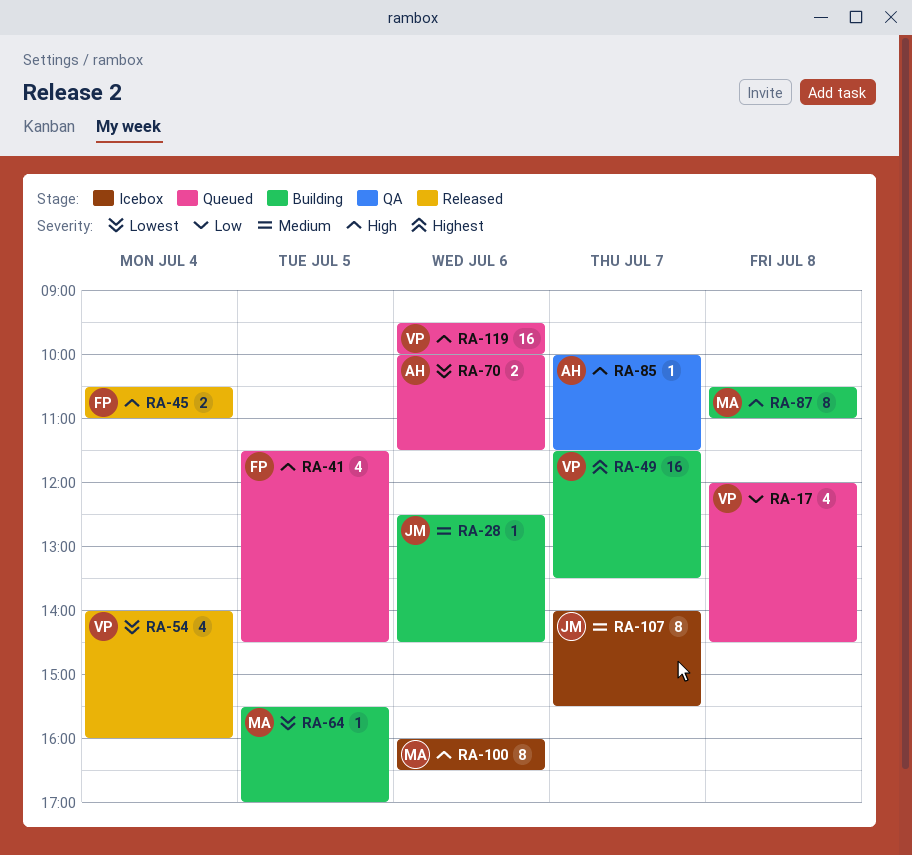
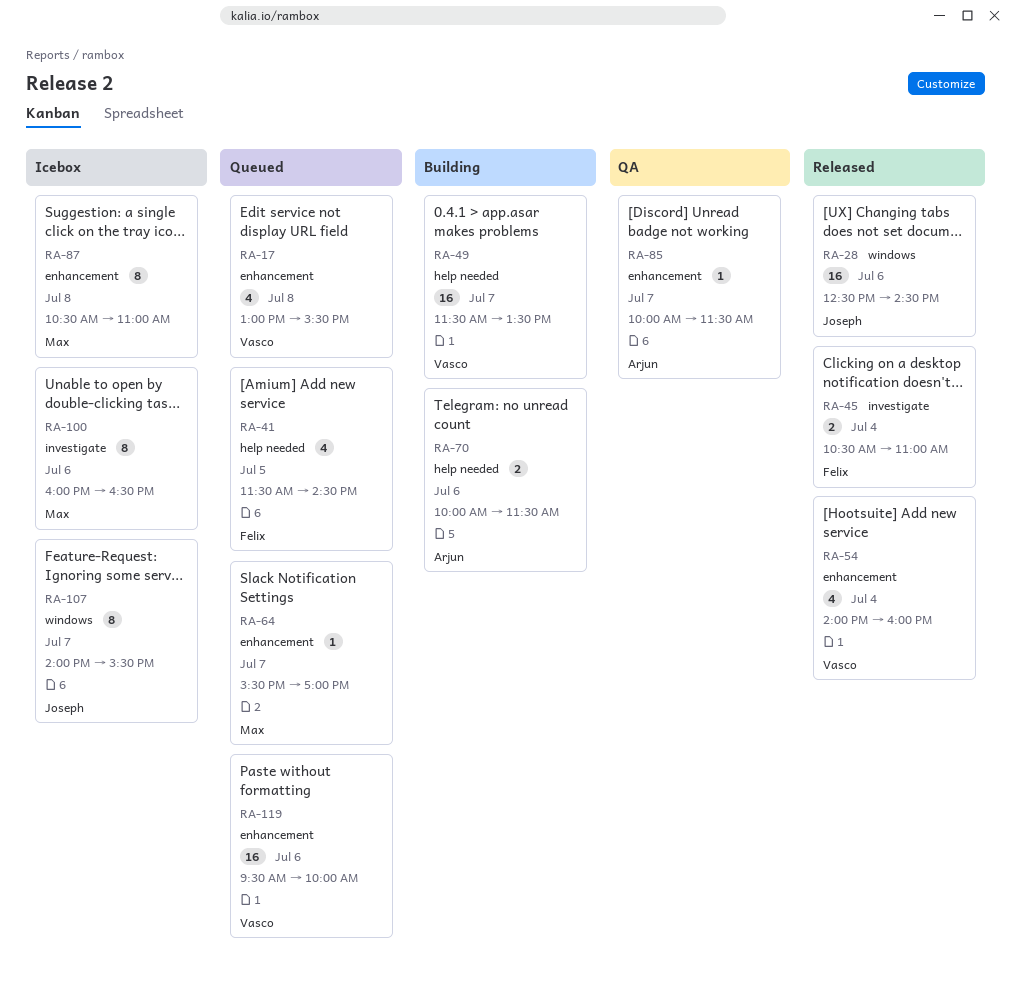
RA-17, begins: 12:00 -> 13:00
RA-17, ends: 14:30 -> 15:30
RA-28, status: Building -> Released
RA-28, estimate: 1 -> 16
RA-64, status: Building -> Queued
RA-64, day: Jul 5 -> Jul 7
RA-70, status: Queued -> Building
RA-87, status: Building -> Icebox

